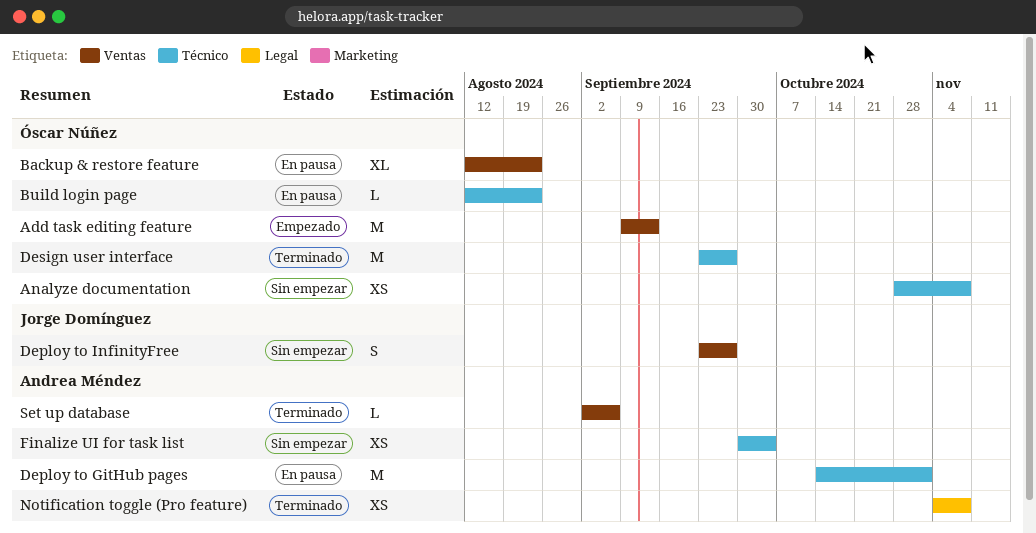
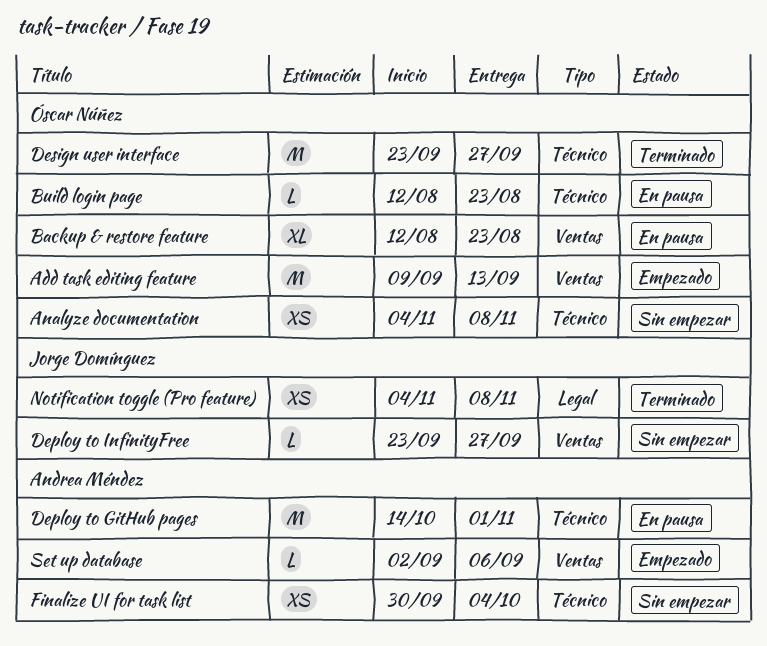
Analyze documentation, start: Oct 28 -> Nov 4
Deploy to InfinityFree, estimate: S -> L
Notification toggle (Pro feature), owner: Andrea Méndez -> Jorge Domínguez
Set up database, status: Terminado -> Empezado

